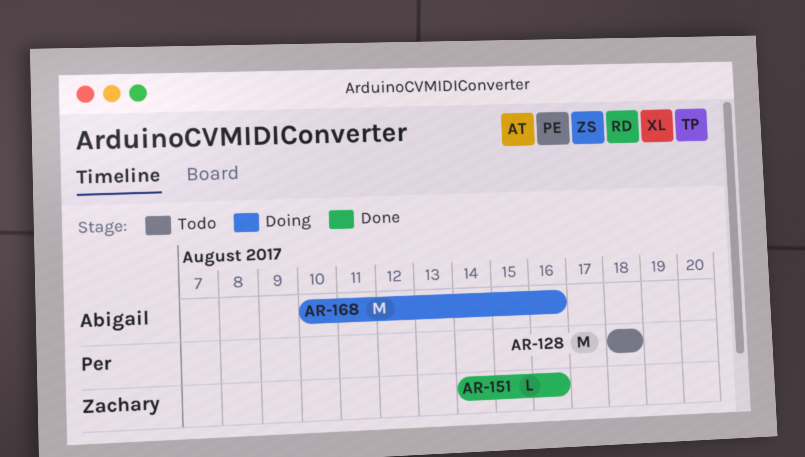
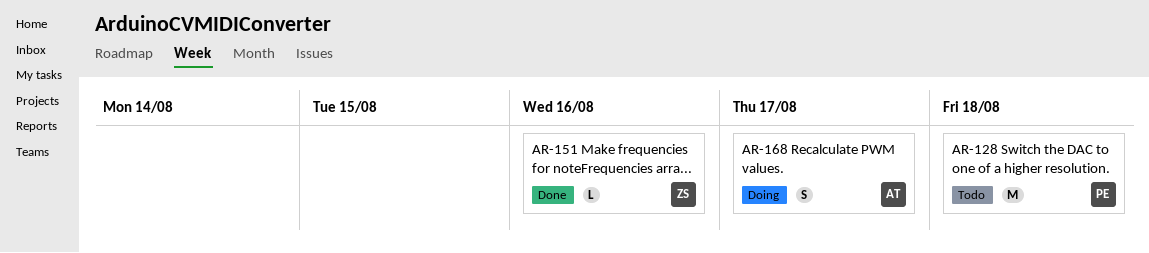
AR-168, estimate: M -> S
AR-168, due: Aug 16 -> Aug 17

